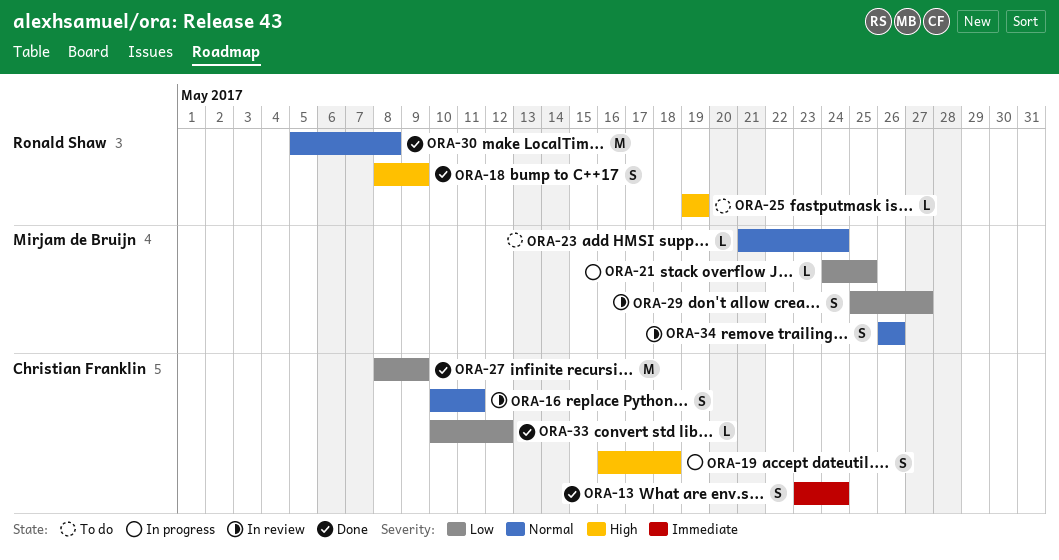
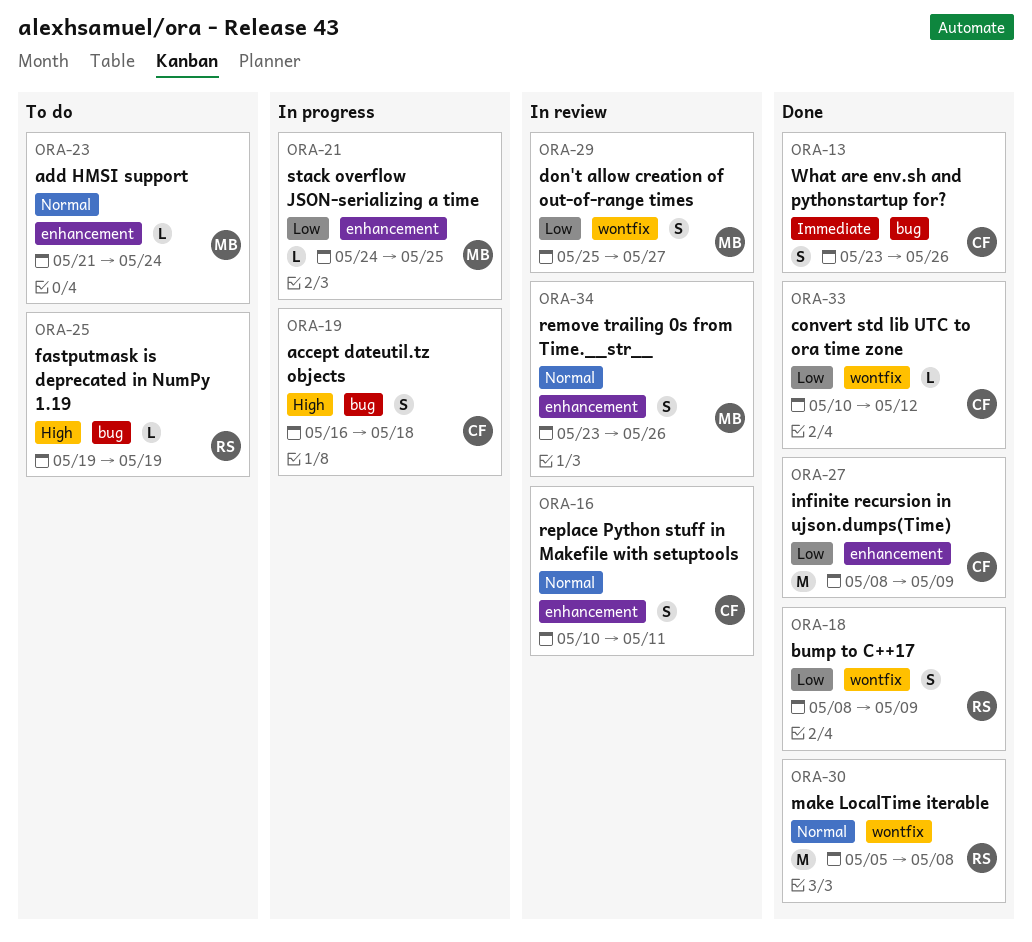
ORA-13, due: May 24 -> May 26
ORA-18, priority: High -> Low
ORA-34, start: May 26 -> May 23

